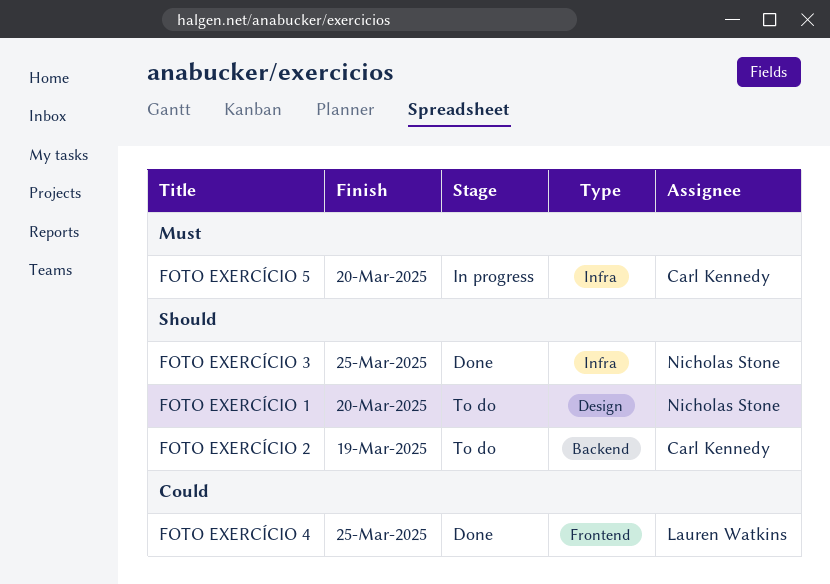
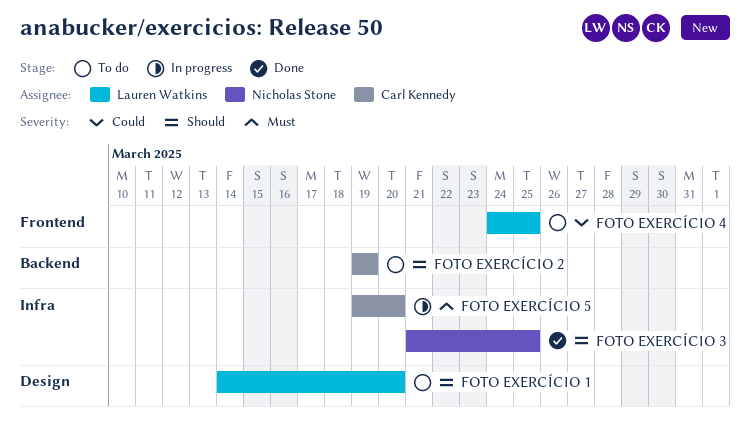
FOTO EXERCÍCIO 1, owner: Nicholas Stone -> Lauren Watkins
FOTO EXERCÍCIO 4, status: Done -> To do

